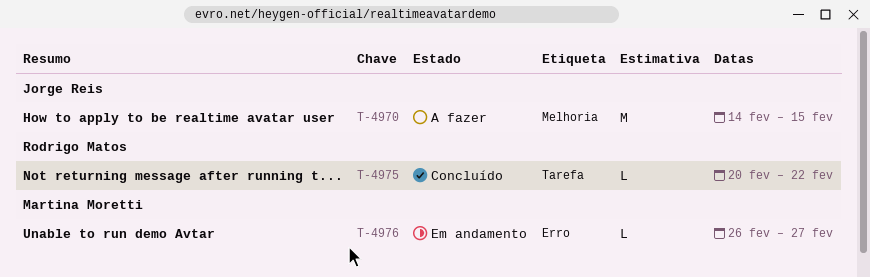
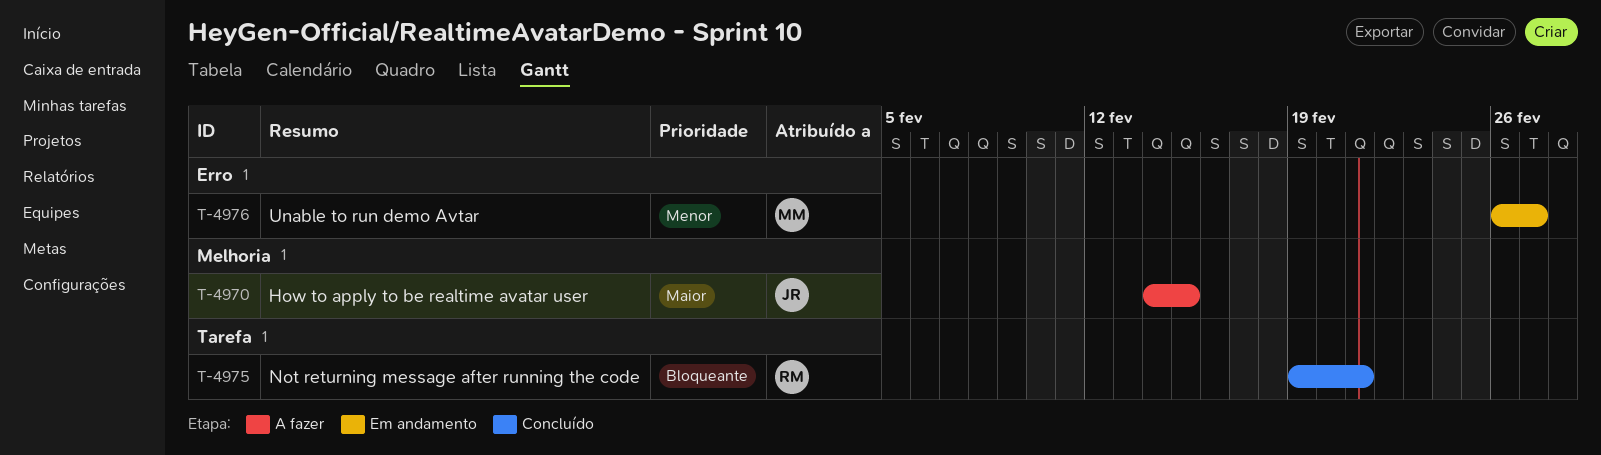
T-4975, start: Feb 20 -> Feb 19
T-4975, due: Feb 22 -> Feb 21

